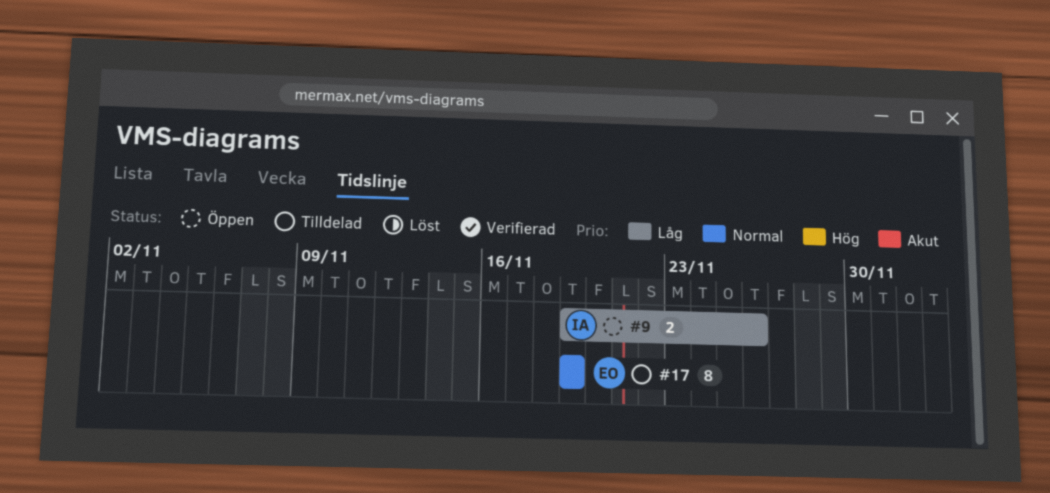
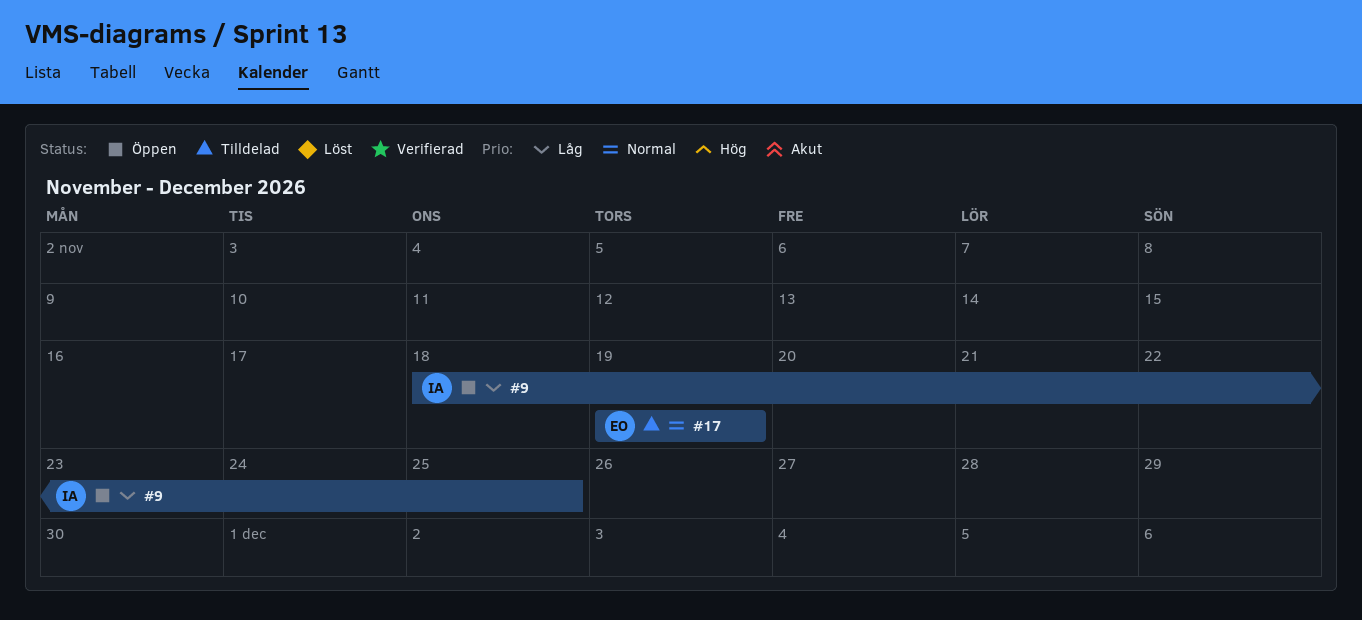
#9, start: Nov 19 -> Nov 18
#9, due: Nov 26 -> Nov 25

